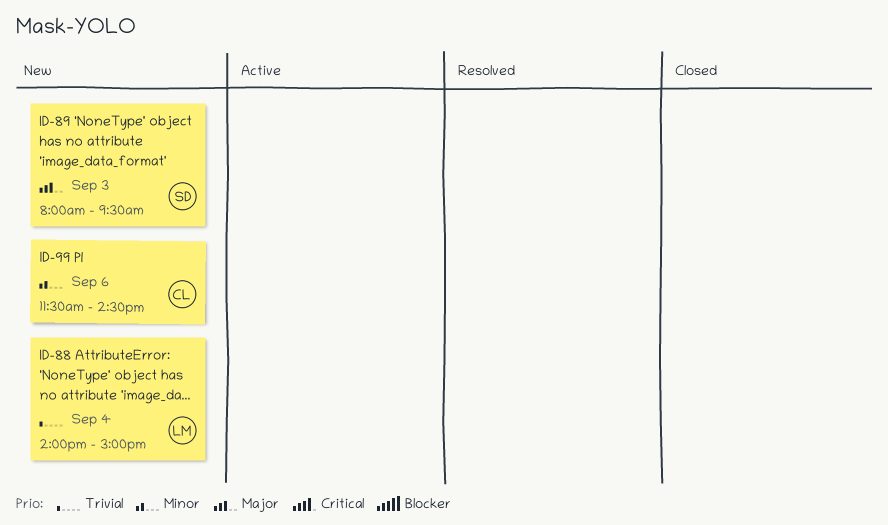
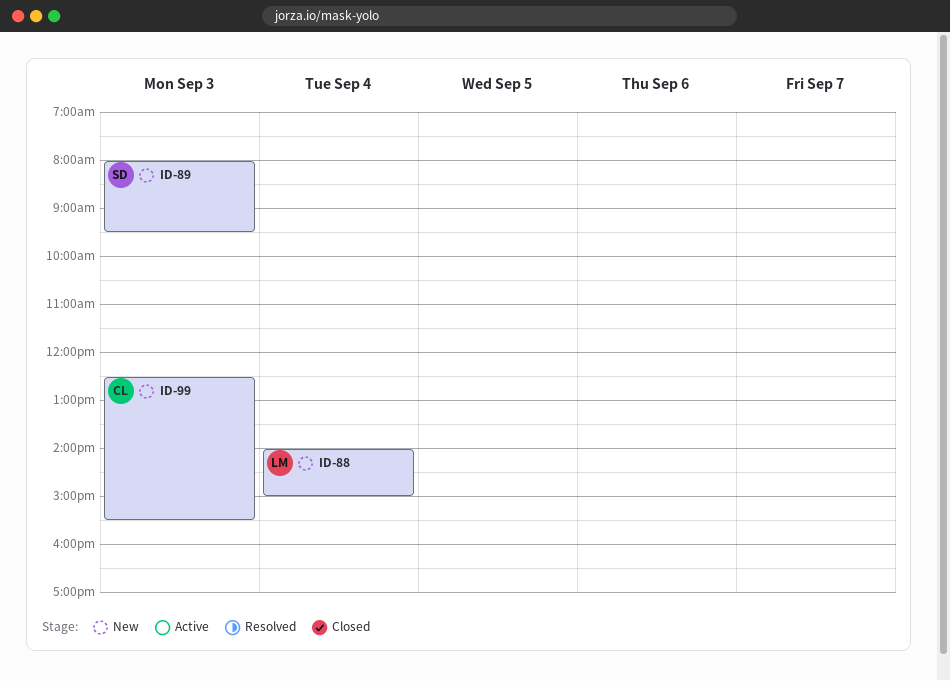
ID-99, day: Sep 6 -> Sep 3
ID-99, begins: 11:30 -> 12:30
ID-99, ends: 14:30 -> 15:30

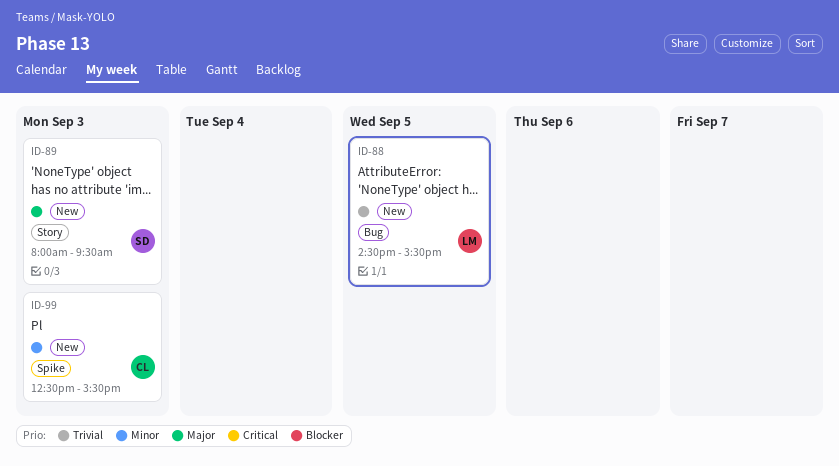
ID-88, day: Sep 4 -> Sep 5
ID-88, begins: 14:00 -> 14:30
ID-88, ends: 15:00 -> 15:30

